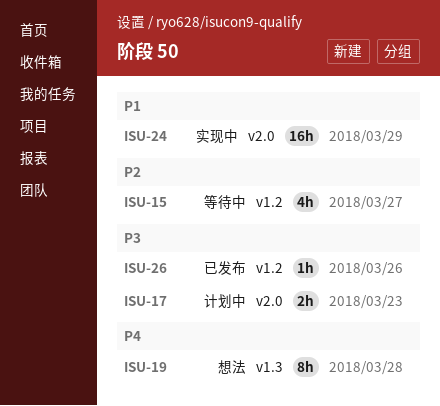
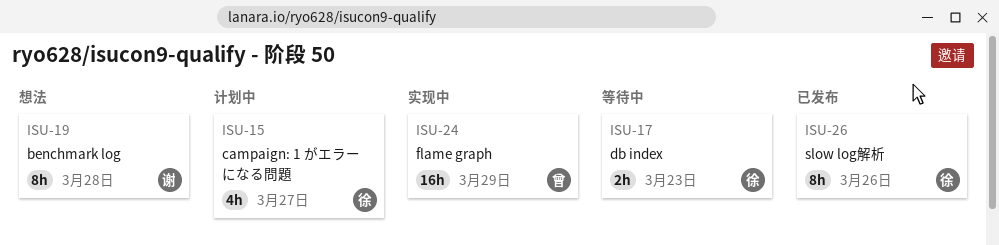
ISU-15, status: 等待中 -> 计划中
ISU-17, status: 计划中 -> 等待中
ISU-26, estimate: 1h -> 8h

